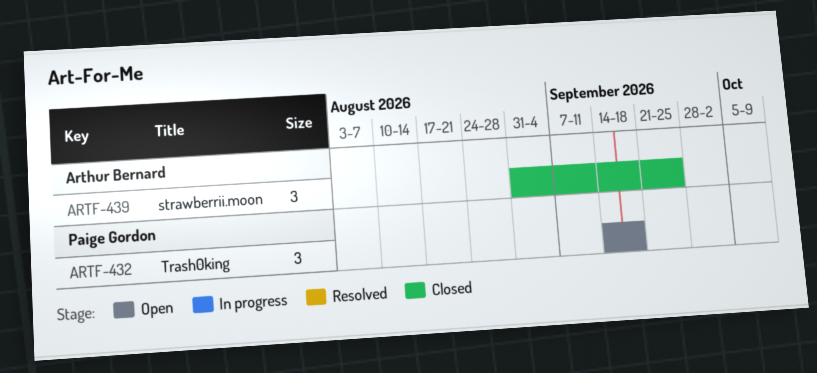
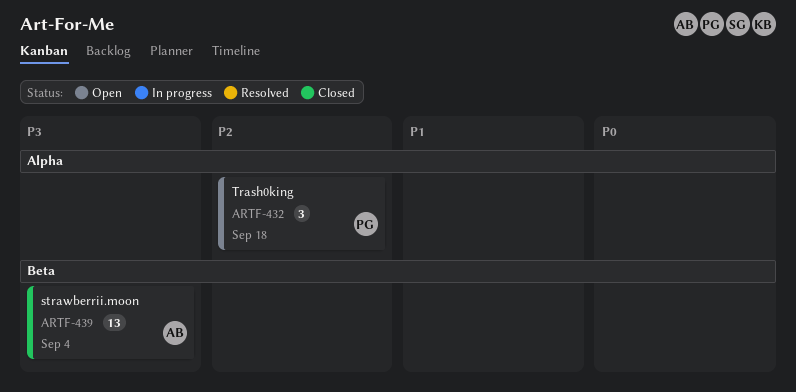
ARTF-439, estimate: 3 -> 13
ARTF-439, due: Sep 25 -> Sep 4

